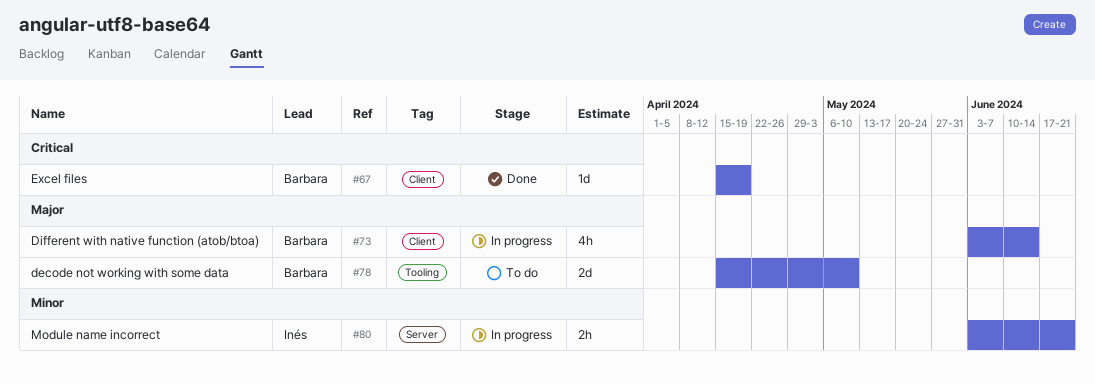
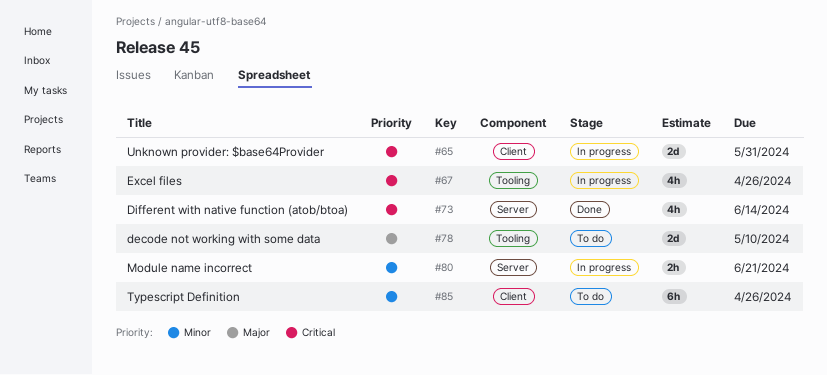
#65: none -> present
#67, status: Done -> In progress
#67, label: Client -> Tooling
#67, estimate: 1d -> 4h
#67, due: Apr 19 -> Apr 26
#73, status: In progress -> Done
#73, priority: Major -> Critical
#73, label: Client -> Server
#85: none -> present

